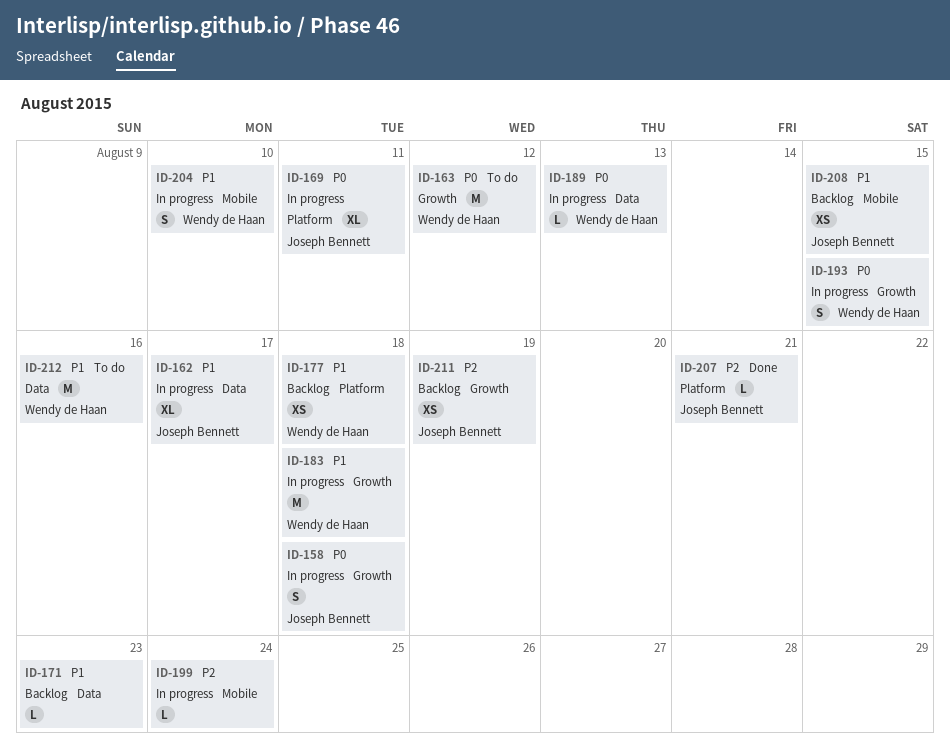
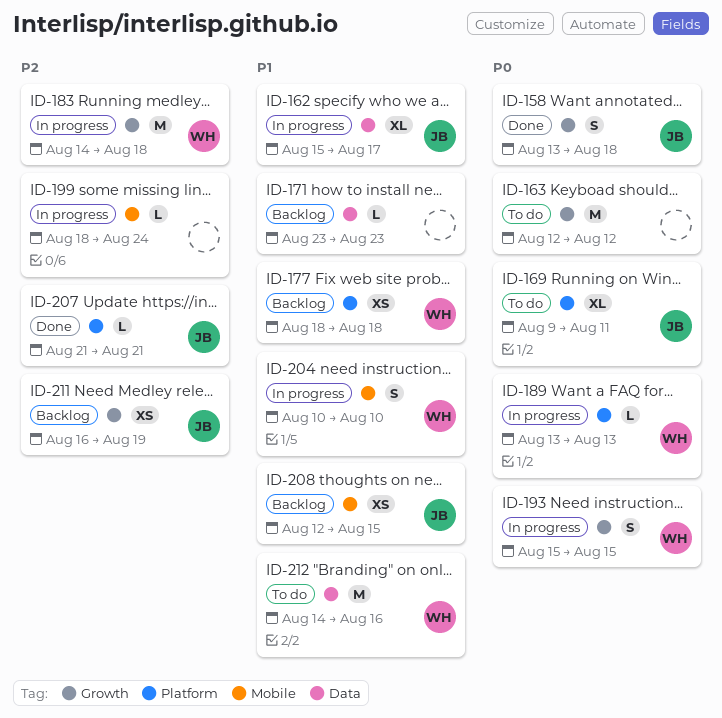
ID-158, status: In progress -> Done
ID-163, owner: Wendy de Haan -> none
ID-169, status: In progress -> To do
ID-183, priority: P1 -> P2
ID-189, label: Data -> Platform

